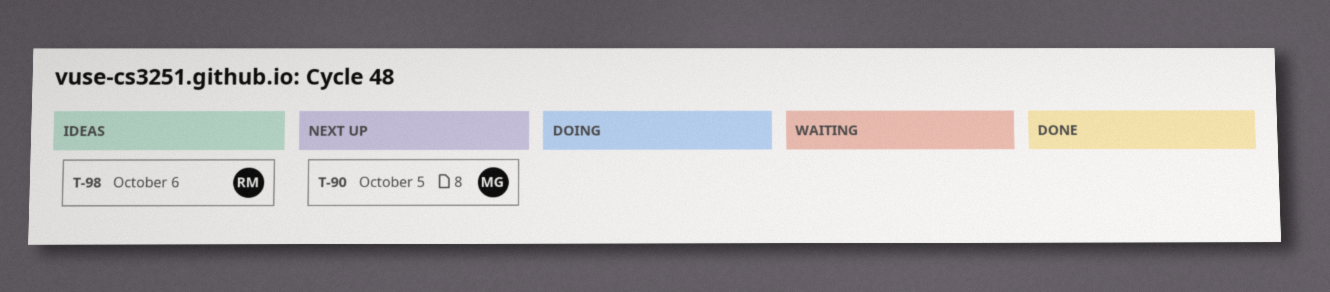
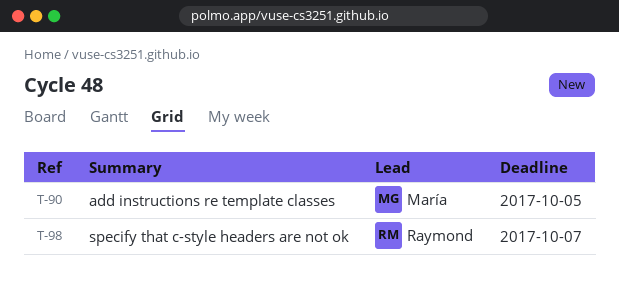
T-98, due: Oct 6 -> Oct 7

